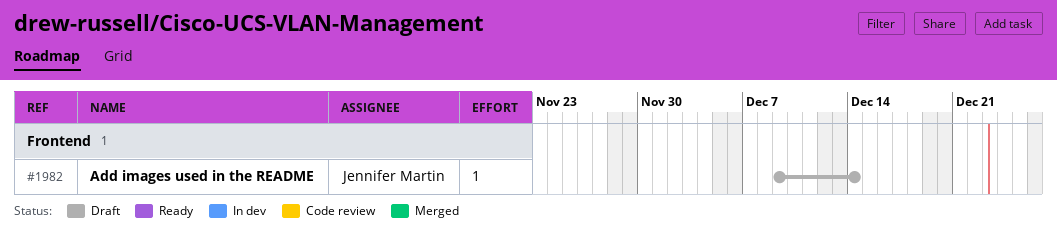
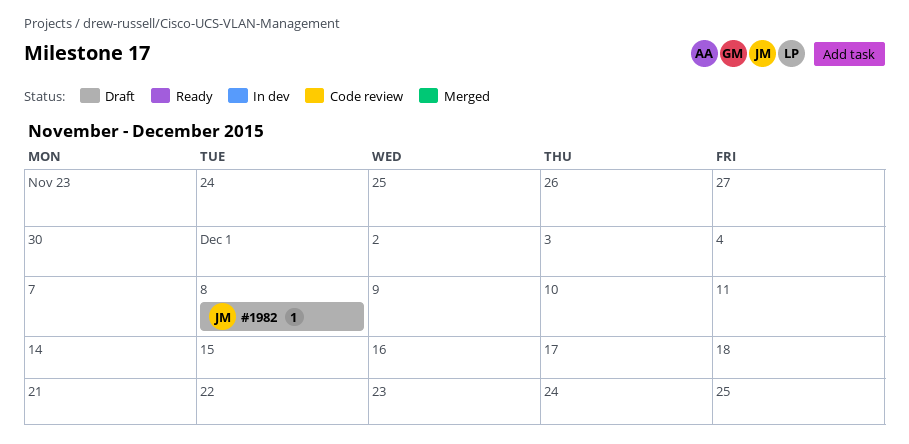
#1982, start: Dec 9 -> Dec 8
#1982, due: Dec 14 -> Dec 8

